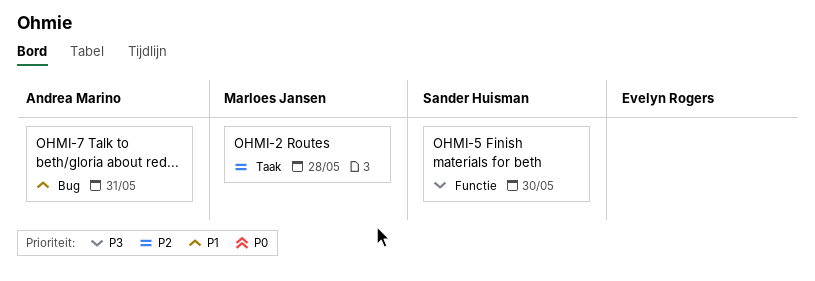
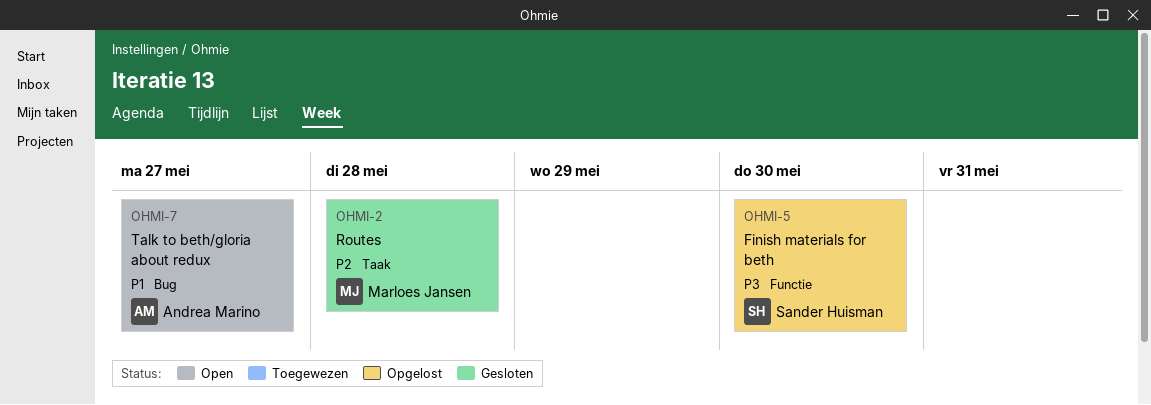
OHMI-7, due: May 31 -> May 27

